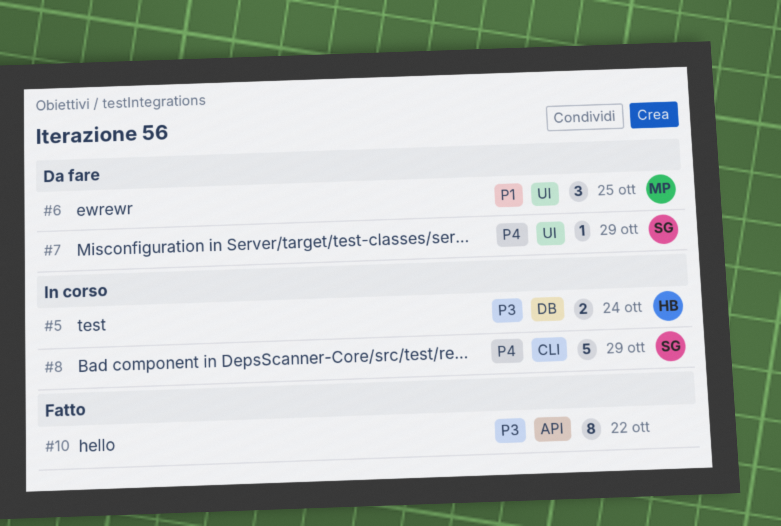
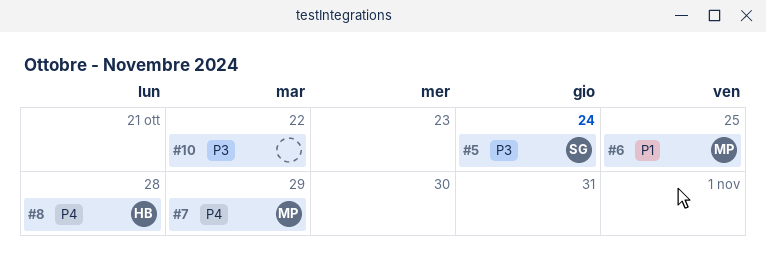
#5, owner: HB -> SG
#7, owner: SG -> MP
#8, owner: SG -> HB
#8, due: Oct 29 -> Oct 28

